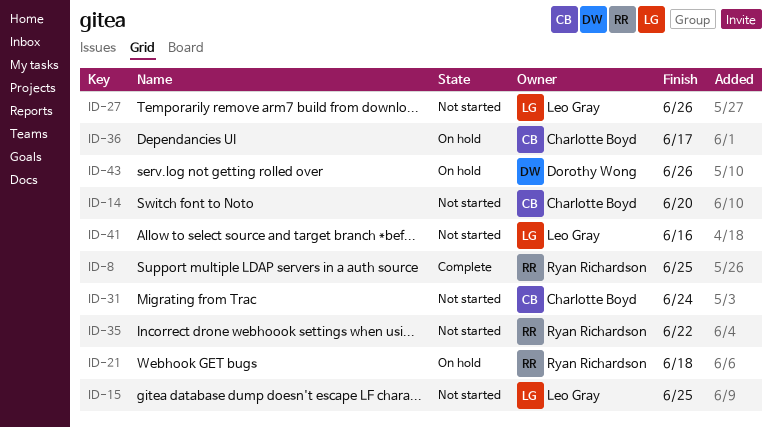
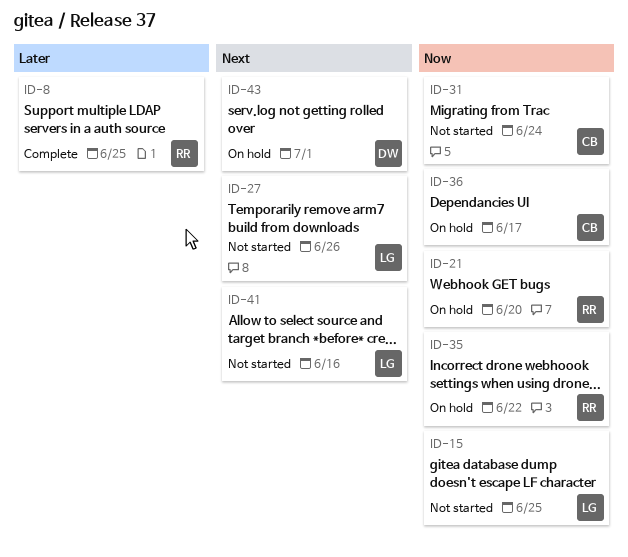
ID-14: present -> none
ID-21, due: Jun 18 -> Jun 20
ID-35, status: Not started -> On hold
ID-43, due: Jun 26 -> Jul 1

